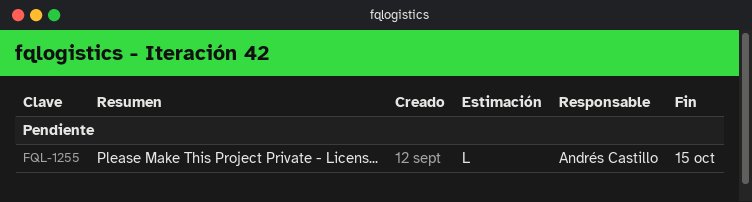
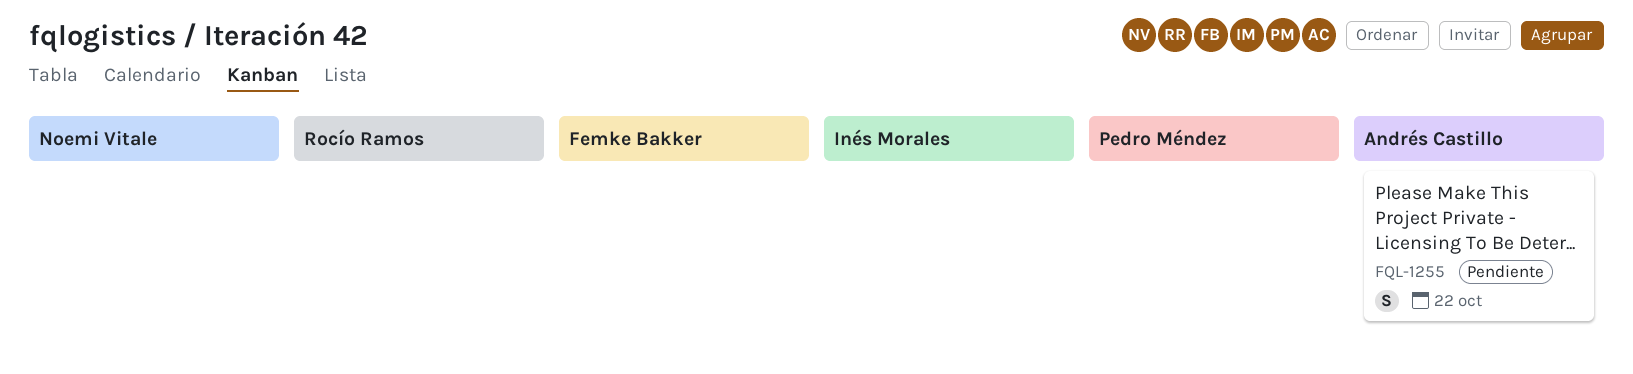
FQL-1255, estimate: L -> S
FQL-1255, due: Oct 15 -> Oct 22

